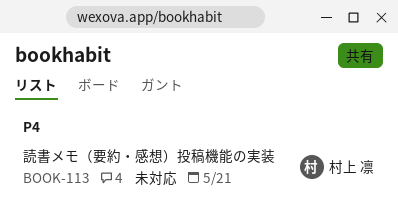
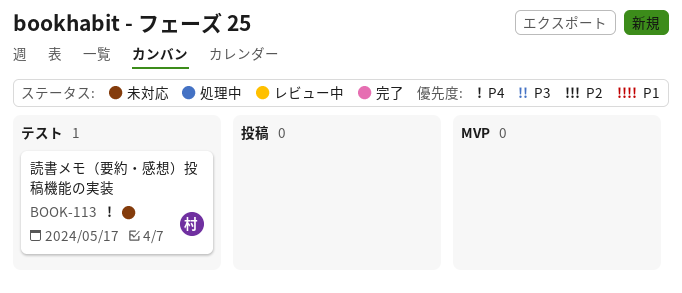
BOOK-113, due: May 21 -> May 17

